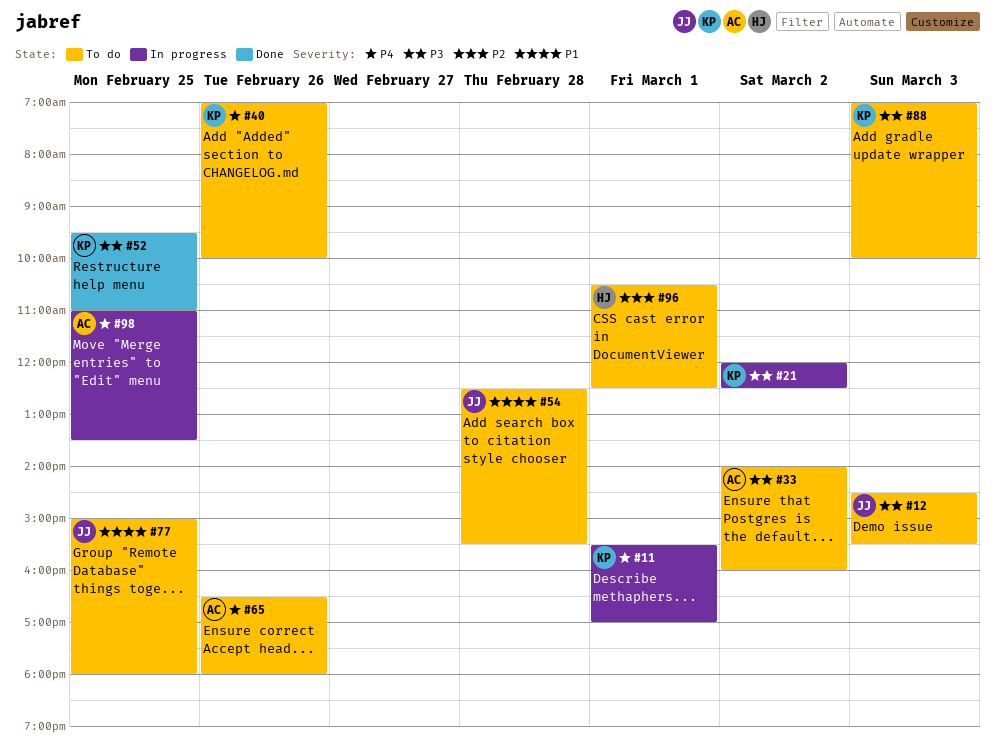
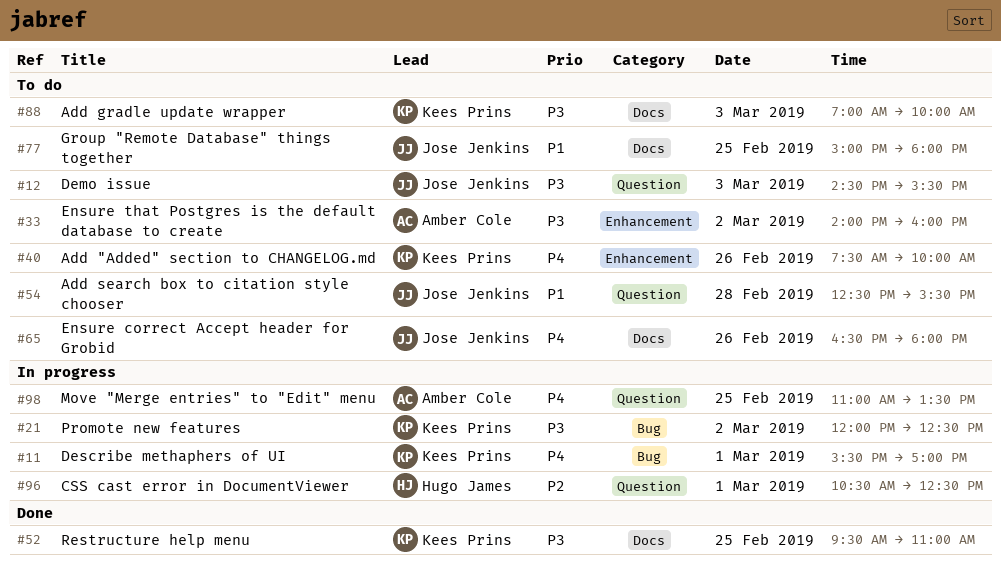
#40, begins: 07:00 -> 07:30
#65, owner: Amber Cole -> Jose Jenkins
#96, status: To do -> In progress

